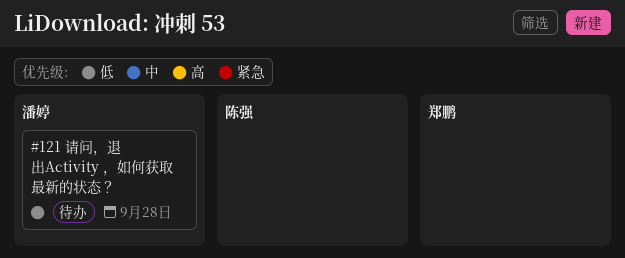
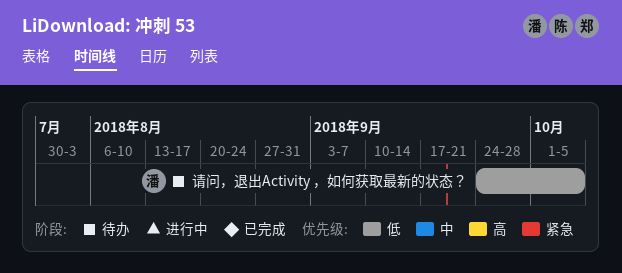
请问，退出Activity ，如何获取最新的状态？, due: Sep 28 -> Oct 5

